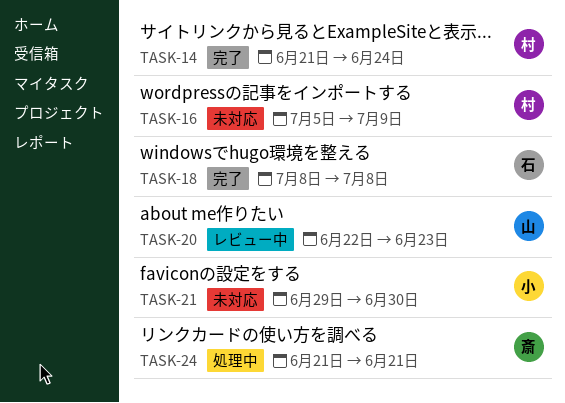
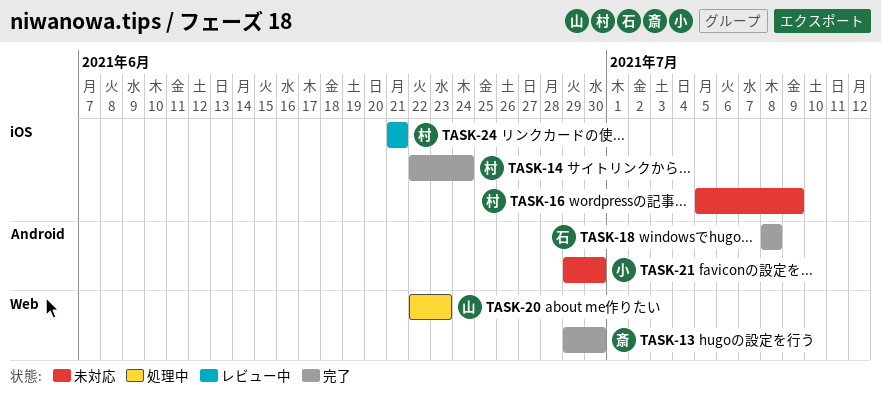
TASK-13: none -> present
TASK-14, start: Jun 21 -> Jun 22
TASK-20, status: レビュー中 -> 処理中
TASK-24, status: 処理中 -> レビュー中
TASK-24, owner: 斎 -> 村

